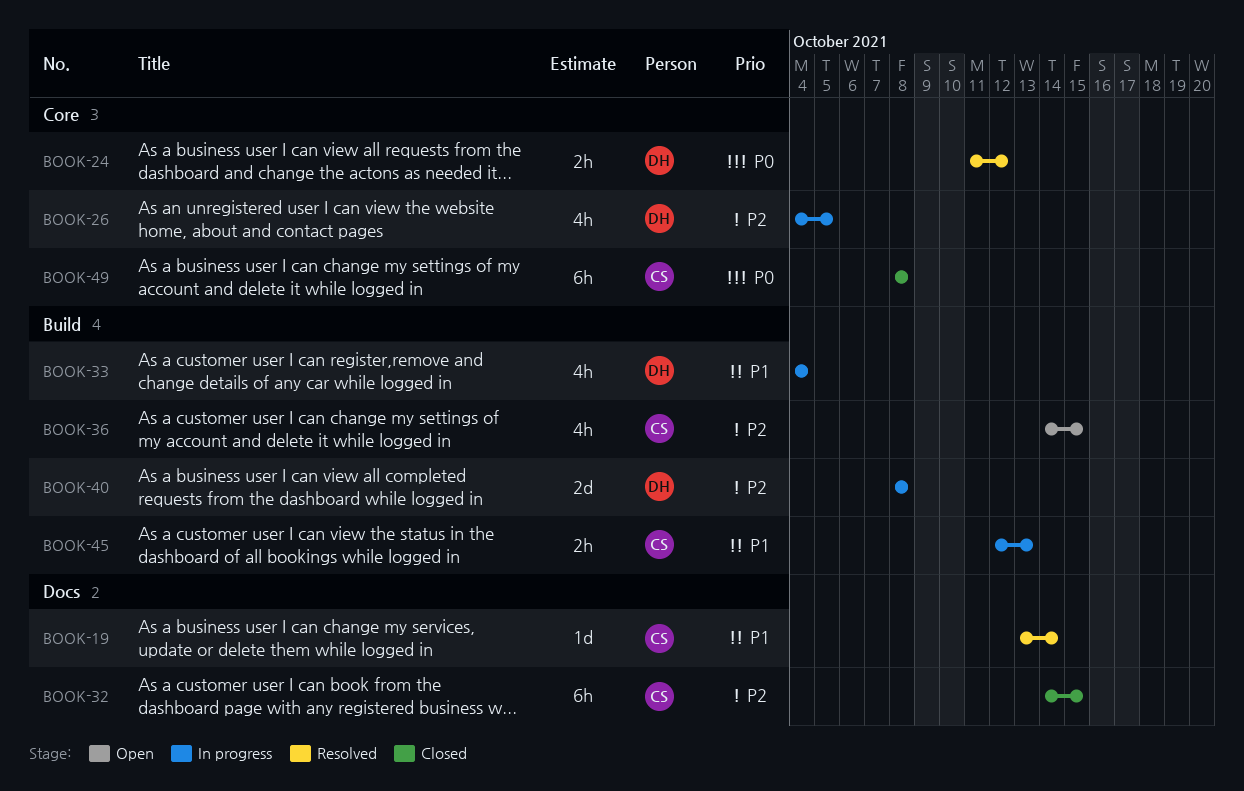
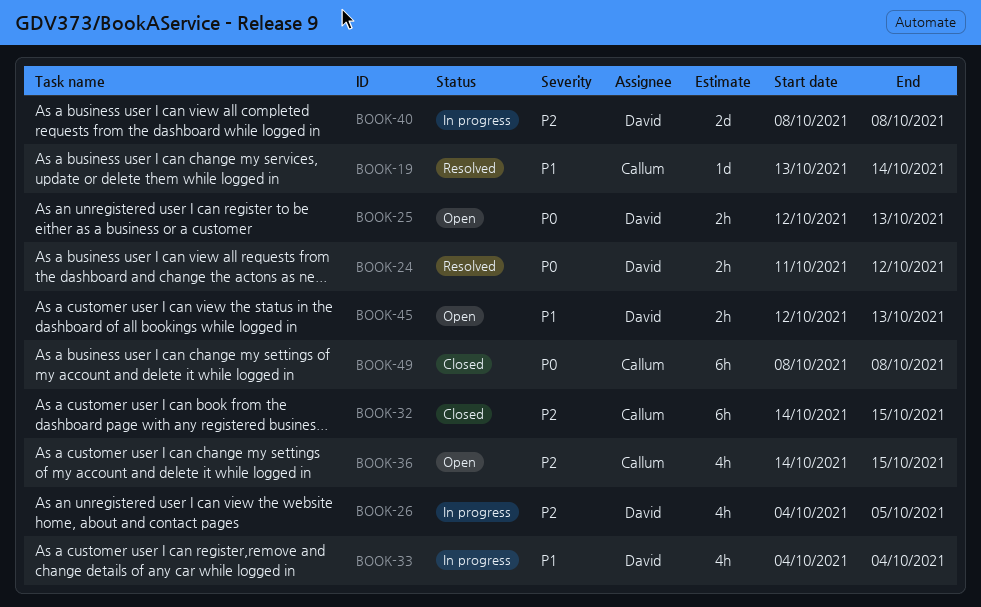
BOOK-25: none -> present
BOOK-45, status: In progress -> Open
BOOK-45, owner: Callum -> David

